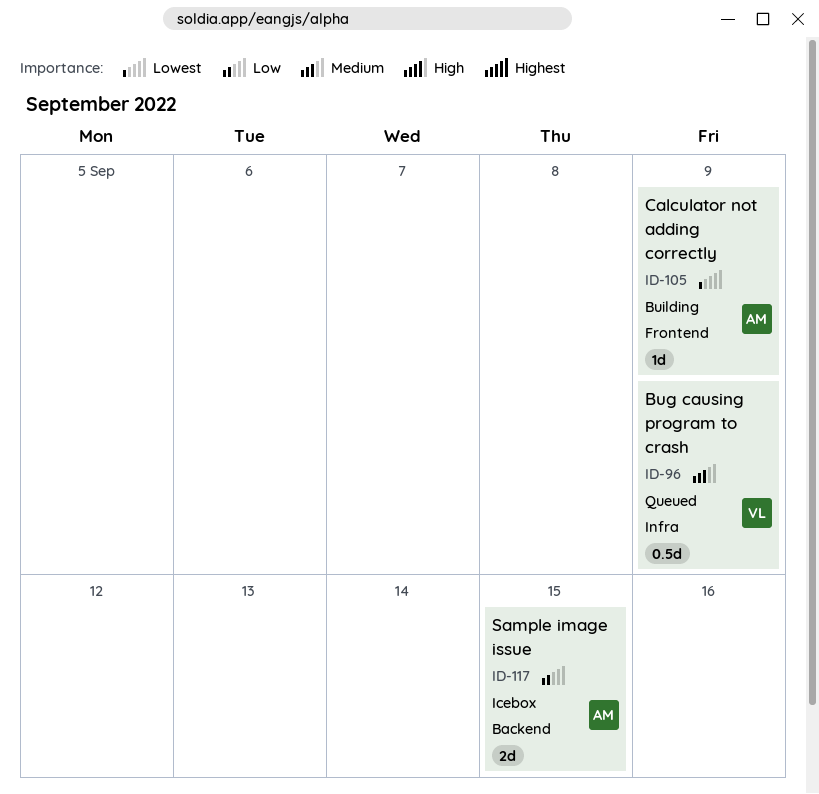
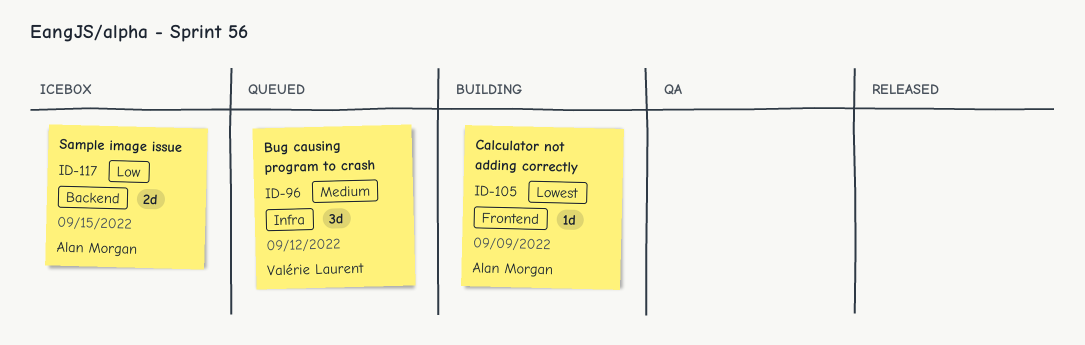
ID-96, estimate: 0.5d -> 3d
ID-96, due: Sep 9 -> Sep 12

